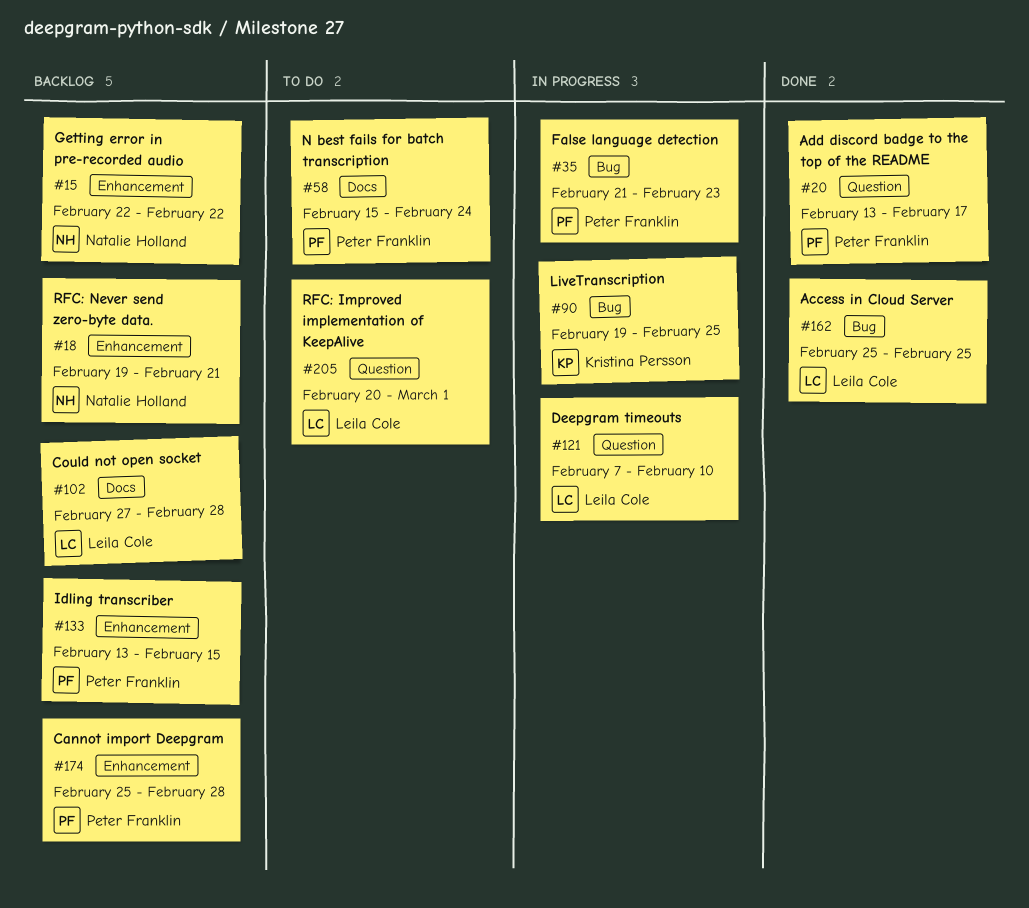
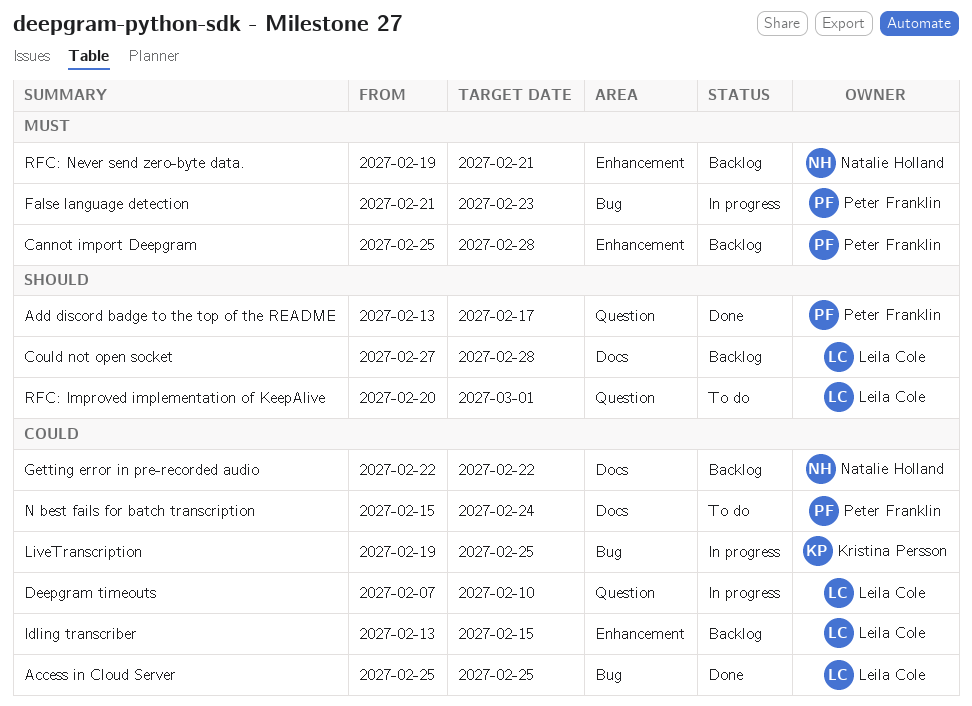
Getting error in pre-recorded audio, label: Enhancement -> Docs
Idling transcriber, owner: Peter Franklin -> Leila Cole

